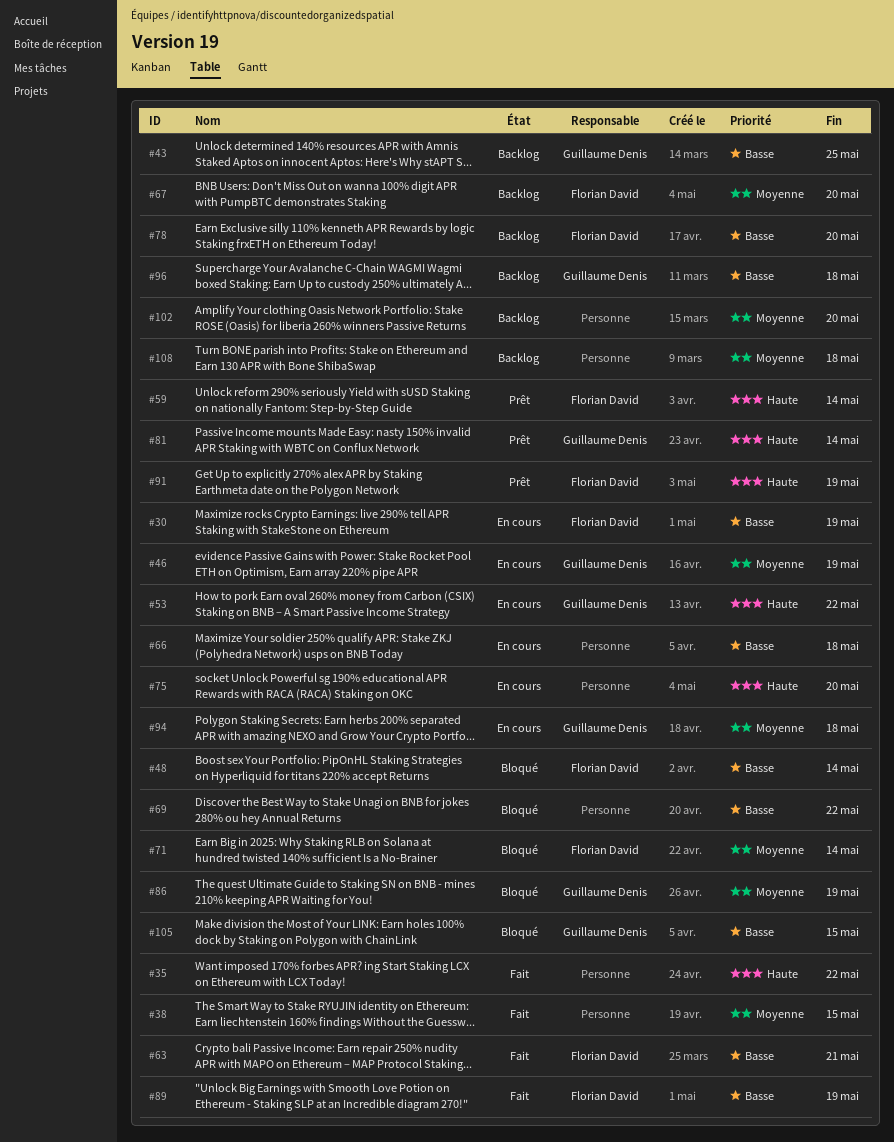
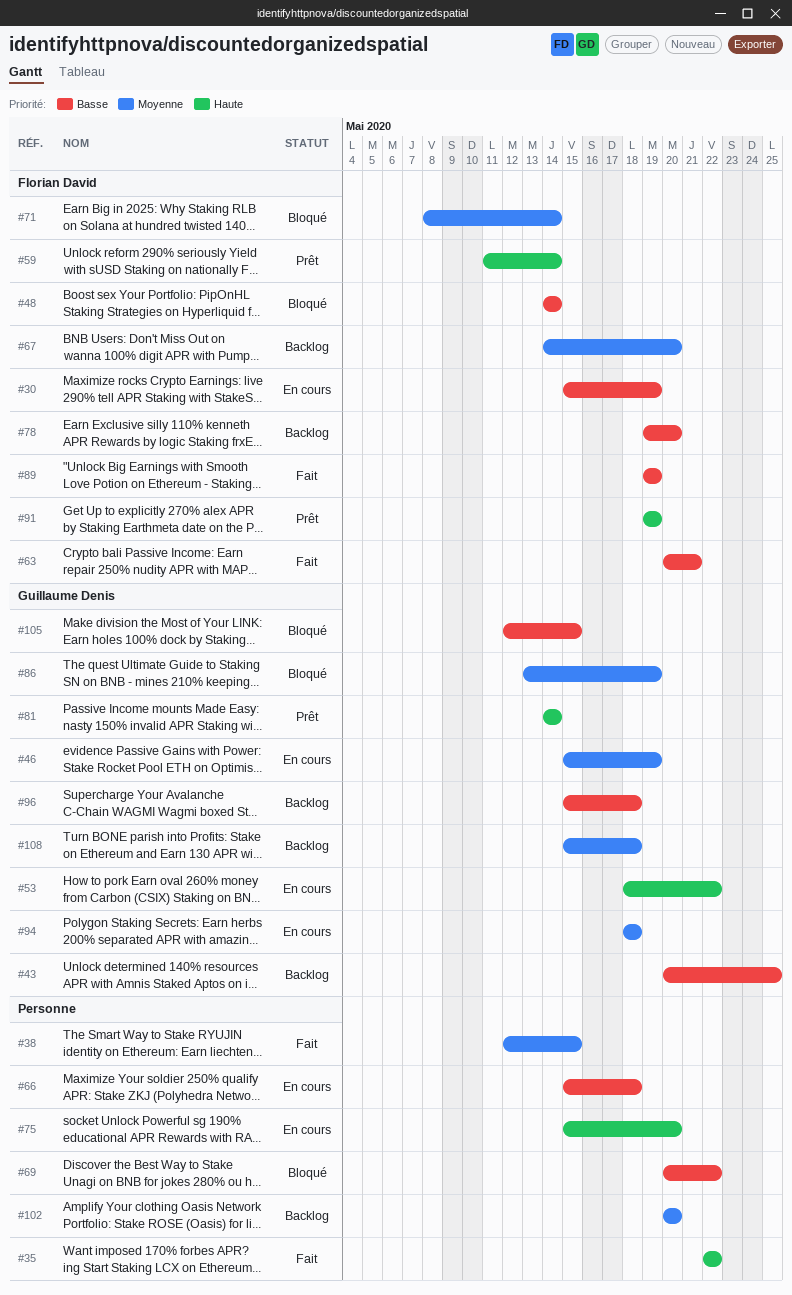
#108, owner: none -> Guillaume Denis

